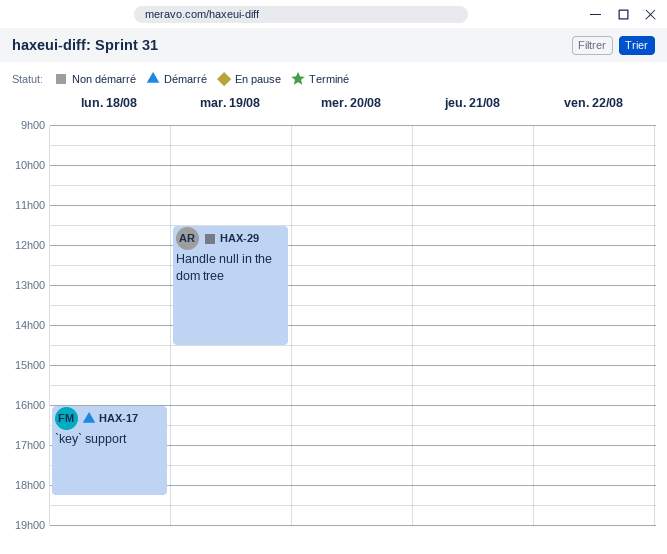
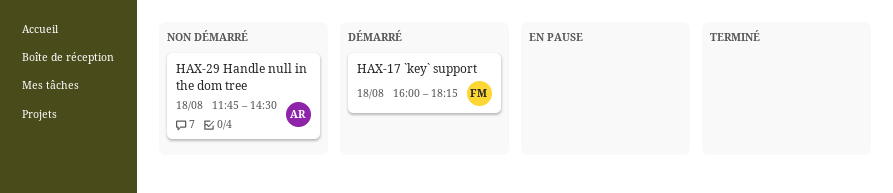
HAX-29, day: Aug 19 -> Aug 18
HAX-29, begins: 11:30 -> 11:45

